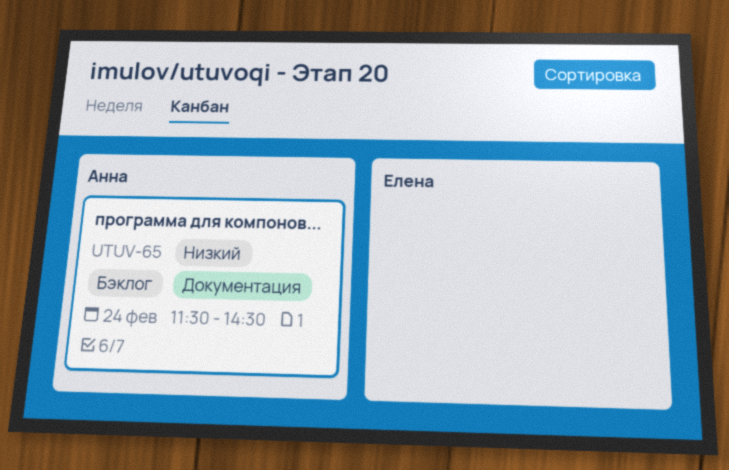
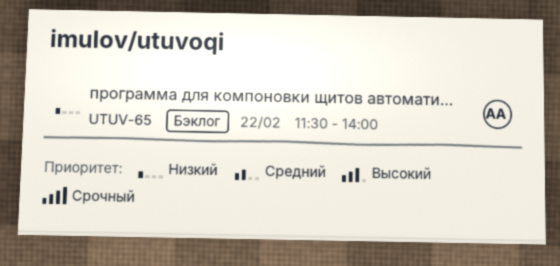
UTUV-65, day: Feb 24 -> Feb 22
UTUV-65, ends: 14:30 -> 14:00

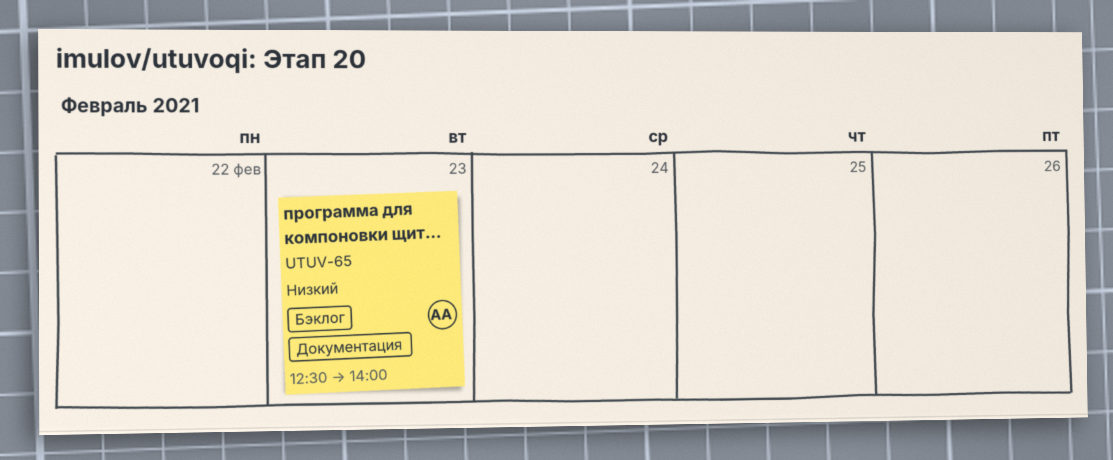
UTUV-65, day: Feb 22 -> Feb 23
UTUV-65, begins: 11:30 -> 12:30

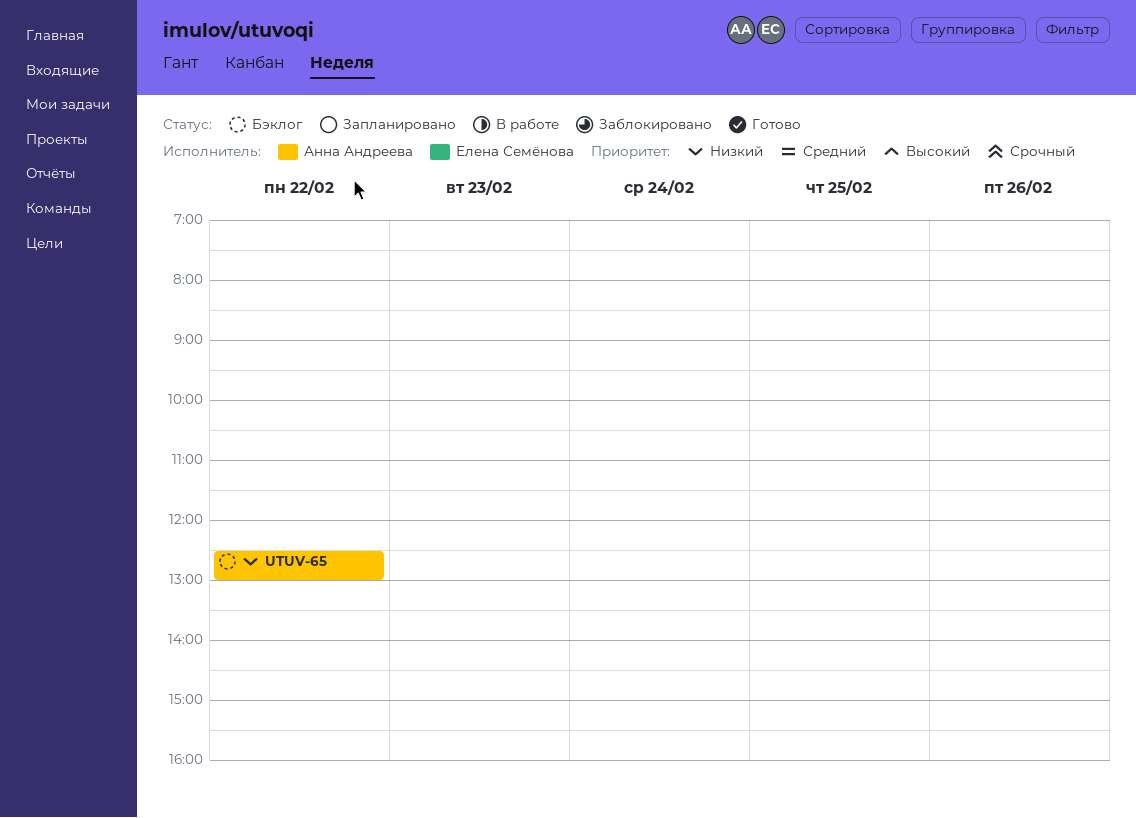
UTUV-65, day: Feb 23 -> Feb 22
UTUV-65, ends: 14:00 -> 13:00

